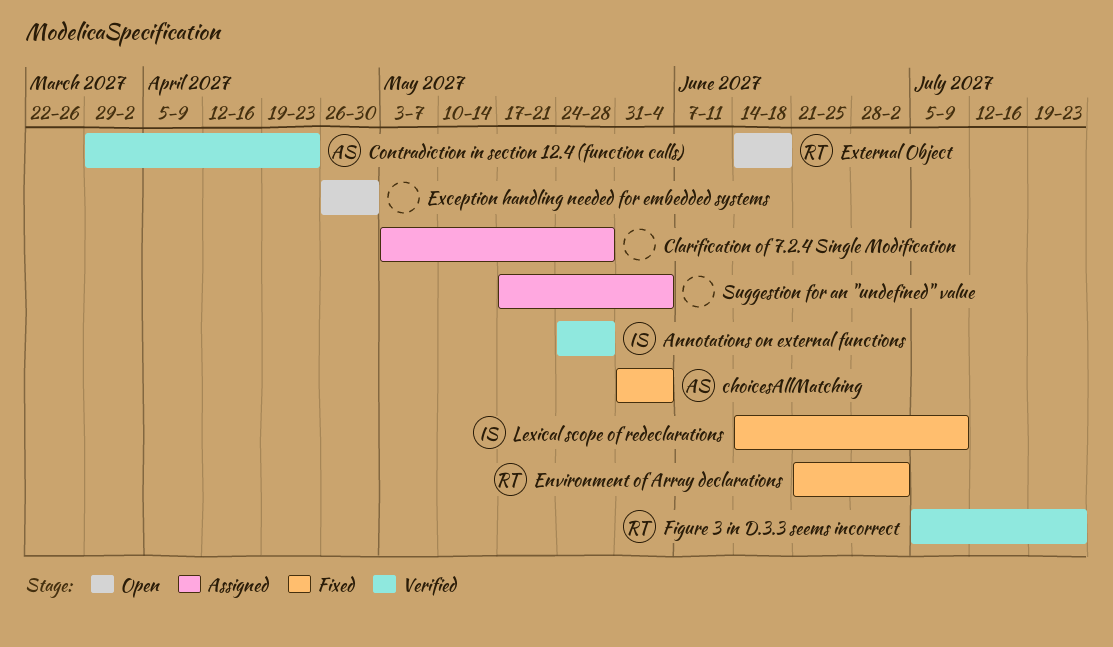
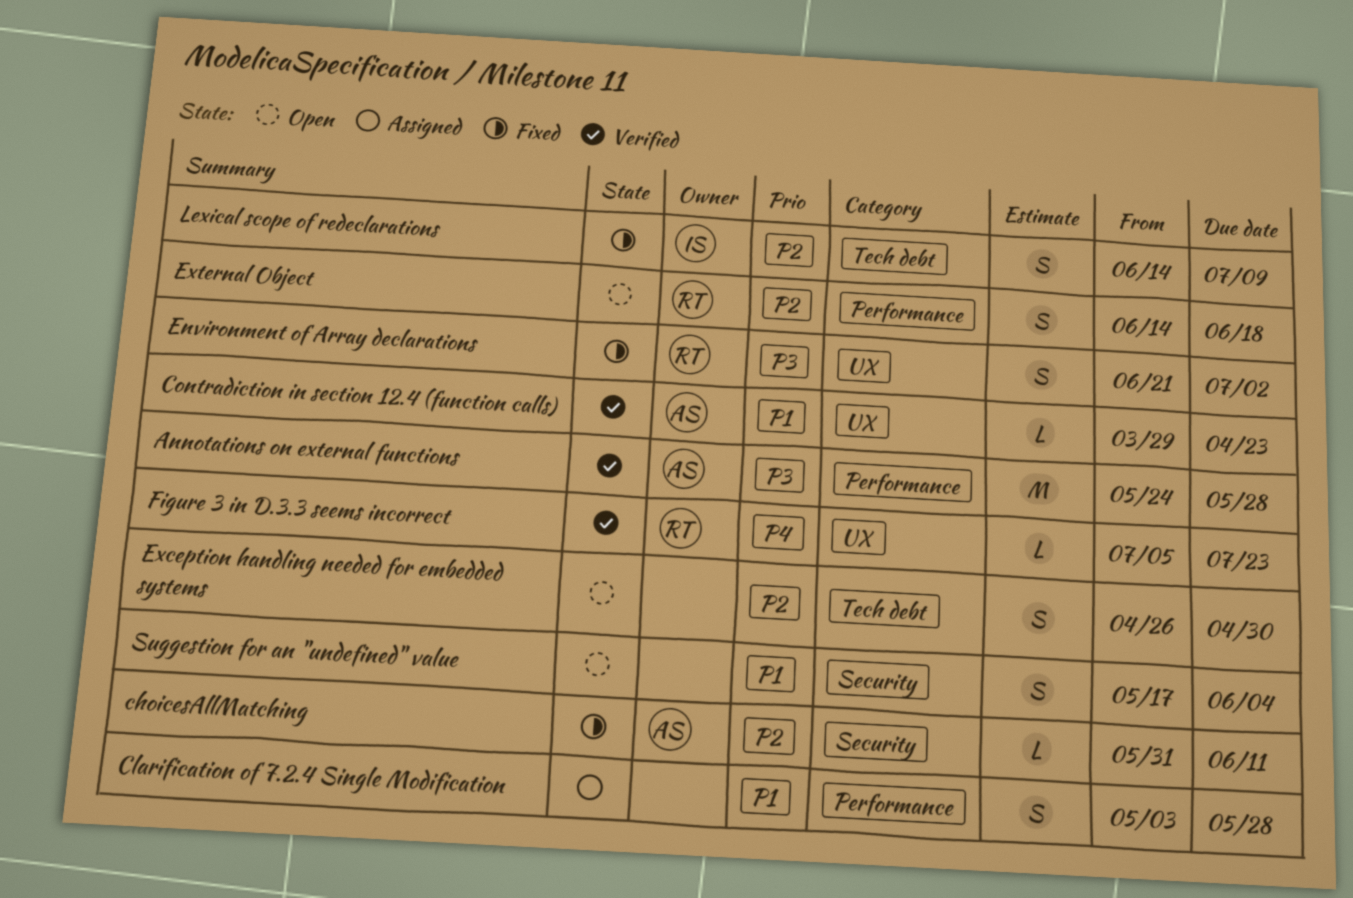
Annotations on external functions, owner: IS -> AS
choicesAllMatching, due: Jun 4 -> Jun 11
Suggestion for an "undefined" value, status: Assigned -> Open

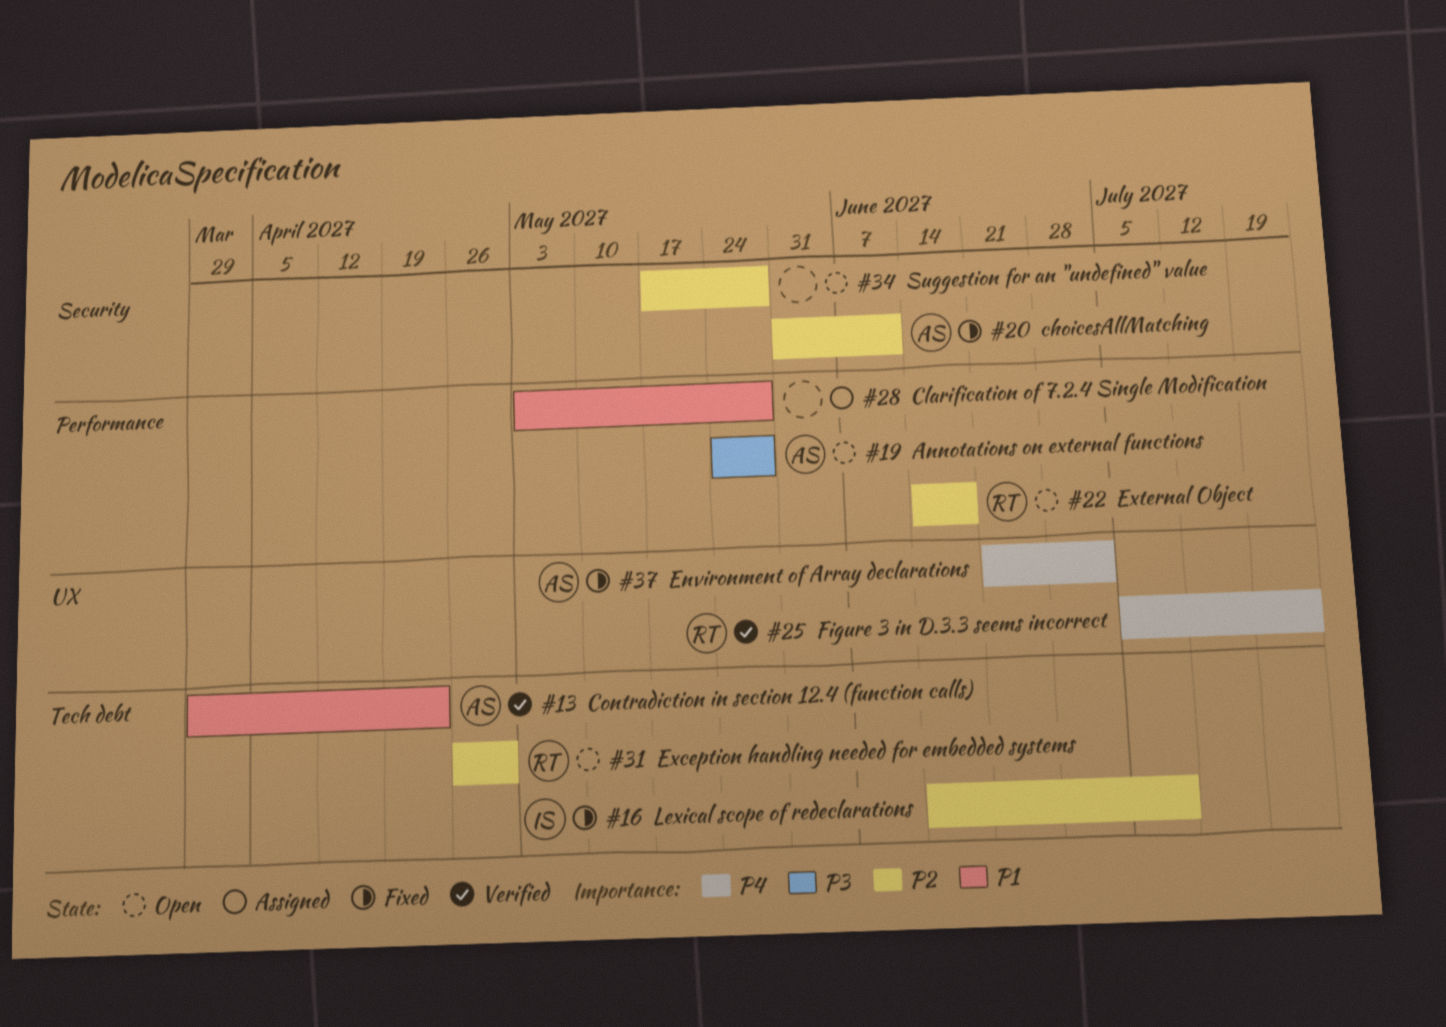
Annotations on external functions, status: Verified -> Open
Contradiction in section 12.4 (function calls), label: UX -> Tech debt
Environment of Array declarations, owner: RT -> AS
Environment of Array declarations, priority: P3 -> P4
Exception handling needed for embedded systems, owner: none -> RT
Suggestion for an "undefined" value, priority: P1 -> P2
Suggestion for an "undefined" value, due: Jun 4 -> May 28

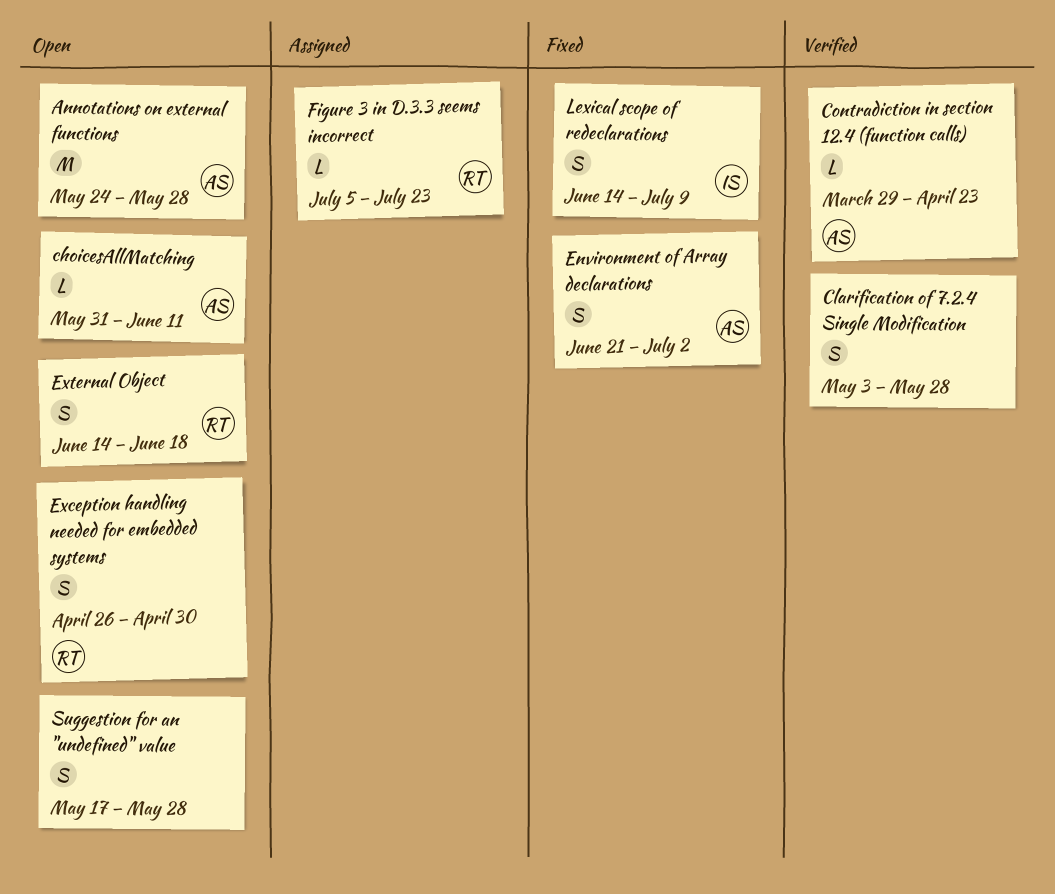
choicesAllMatching, status: Fixed -> Open
Clarification of 7.2.4 Single Modification, status: Assigned -> Verified
Figure 3 in D.3.3 seems incorrect, status: Verified -> Assigned

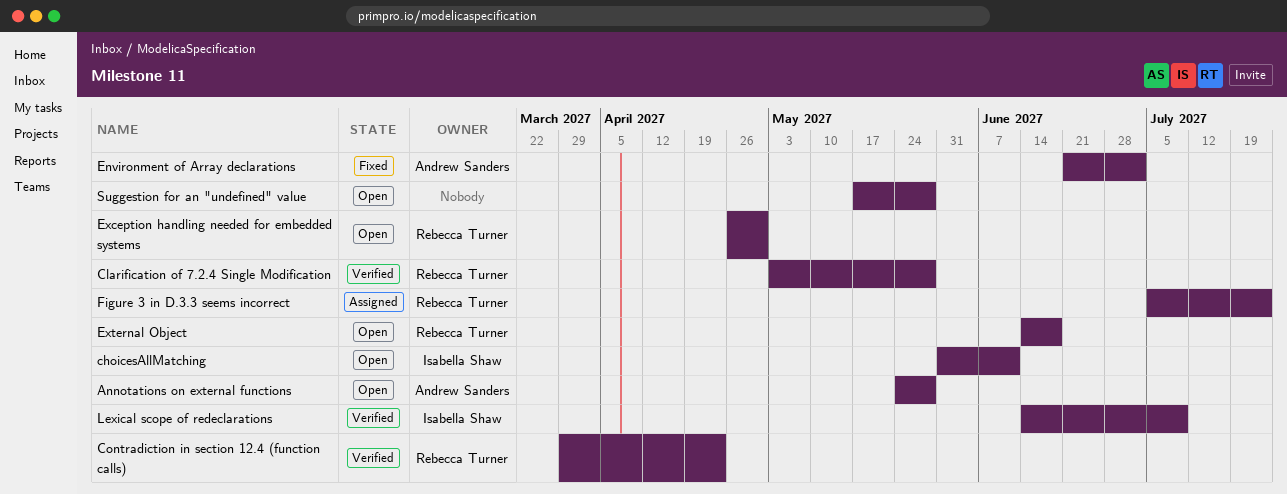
choicesAllMatching, owner: Andrew Sanders -> Isabella Shaw
Clarification of 7.2.4 Single Modification, owner: none -> Rebecca Turner
Contradiction in section 12.4 (function calls), owner: Andrew Sanders -> Rebecca Turner
Lexical scope of redeclarations, status: Fixed -> Verified

